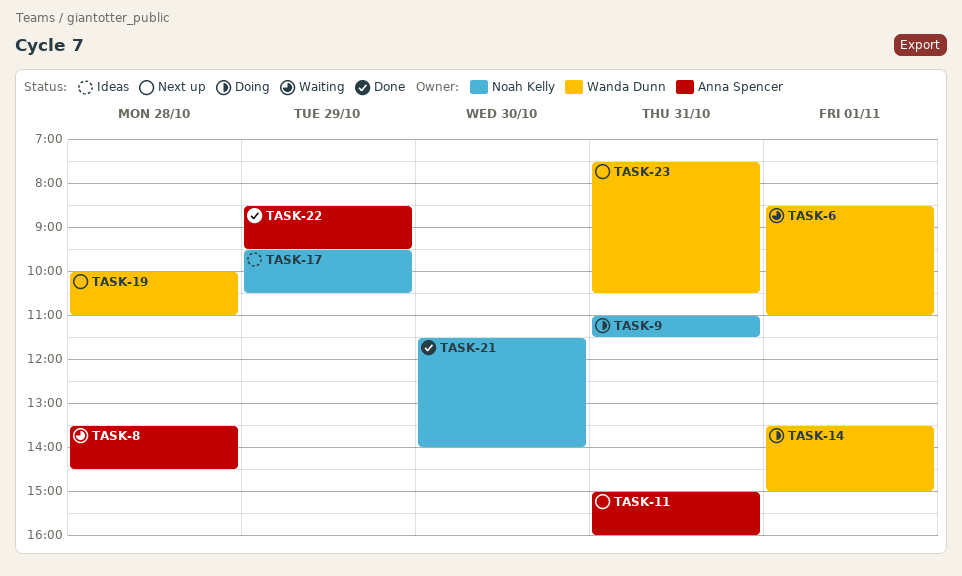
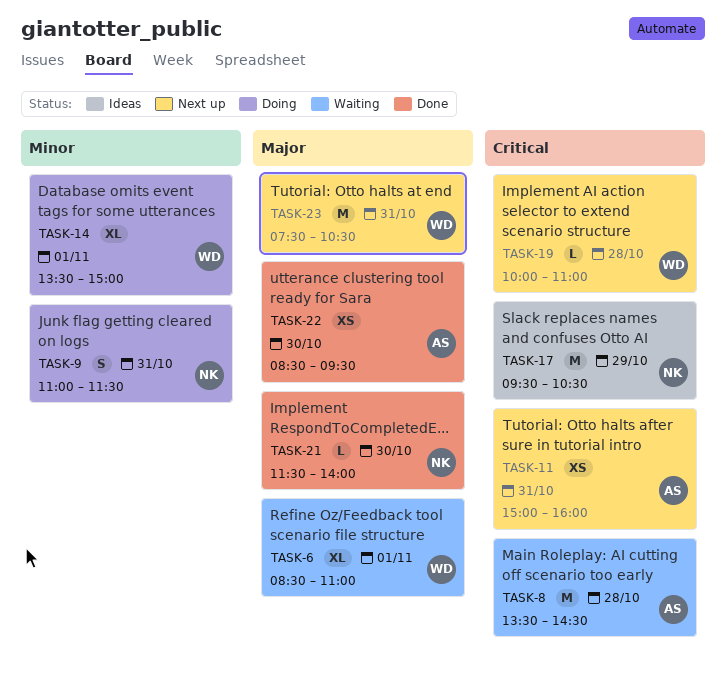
TASK-22, day: Oct 29 -> Oct 30

